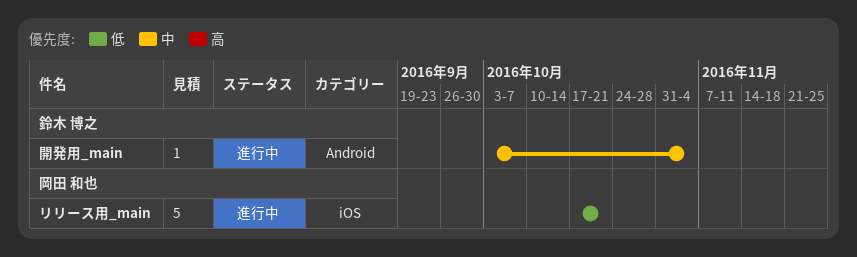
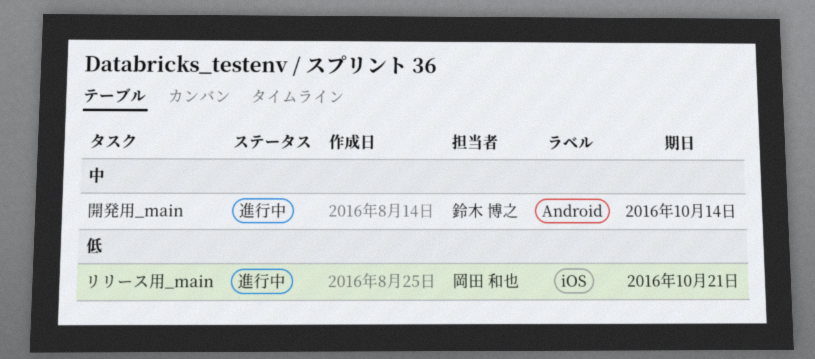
開発用_main, due: Nov 4 -> Oct 14

